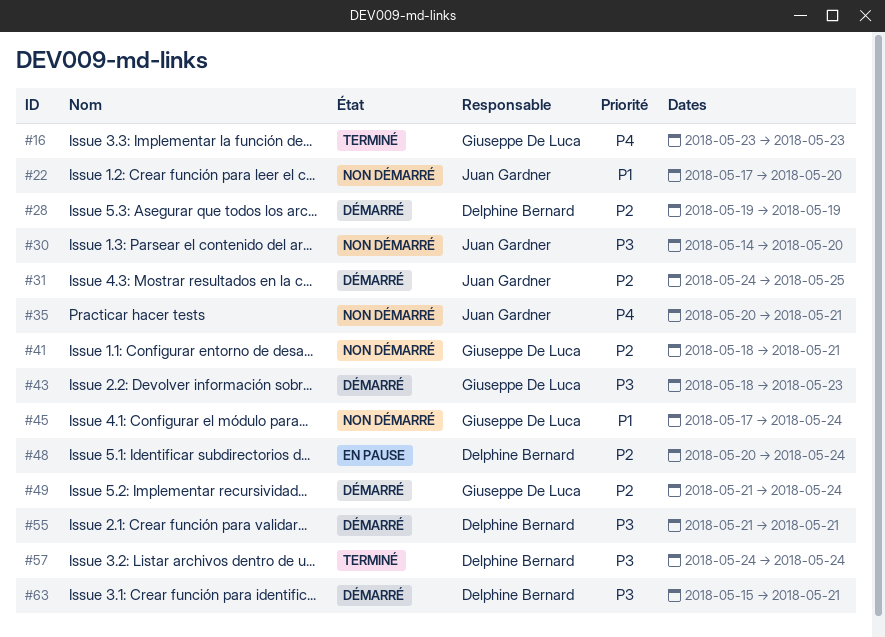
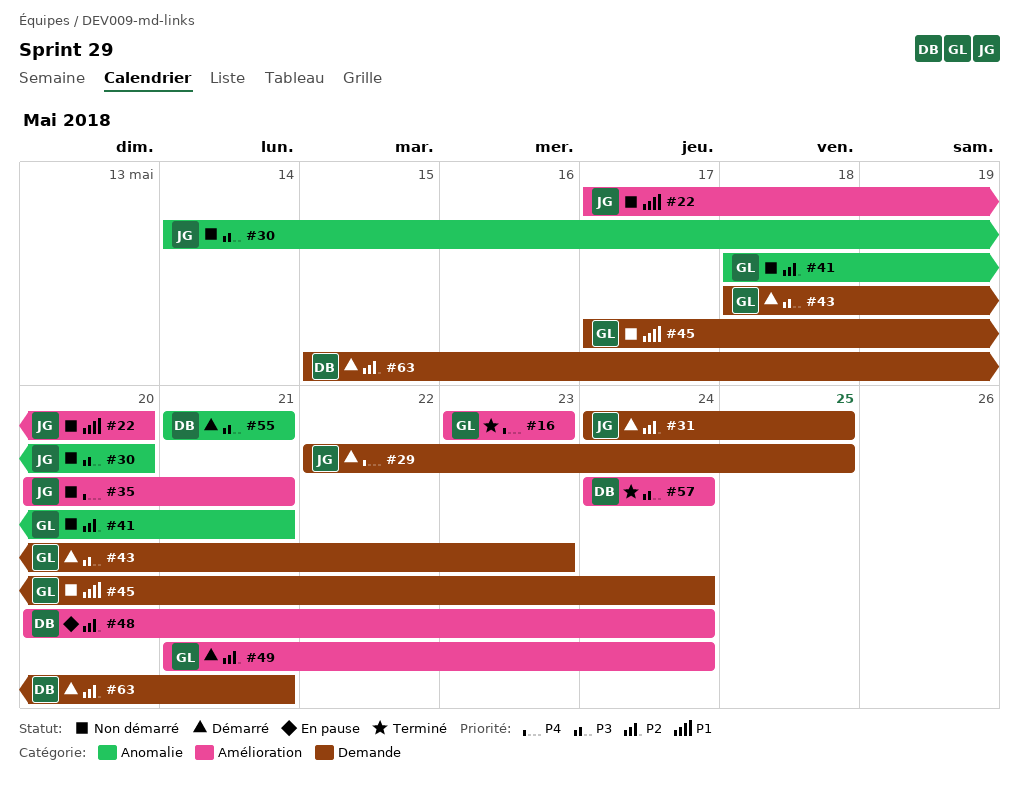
#28: present -> none
#29: none -> present
#63, priority: P3 -> P2

